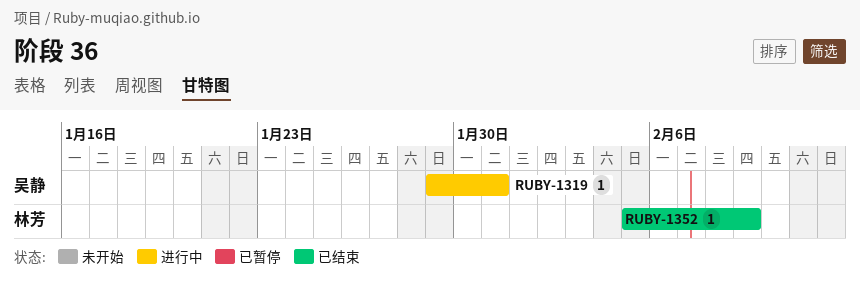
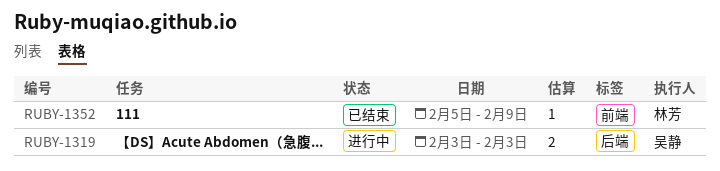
RUBY-1319, estimate: 1 -> 2
RUBY-1319, start: Jan 29 -> Feb 3
RUBY-1319, due: Jan 31 -> Feb 3

